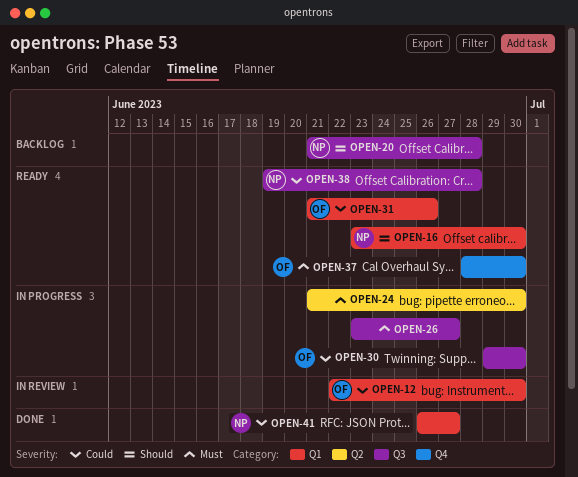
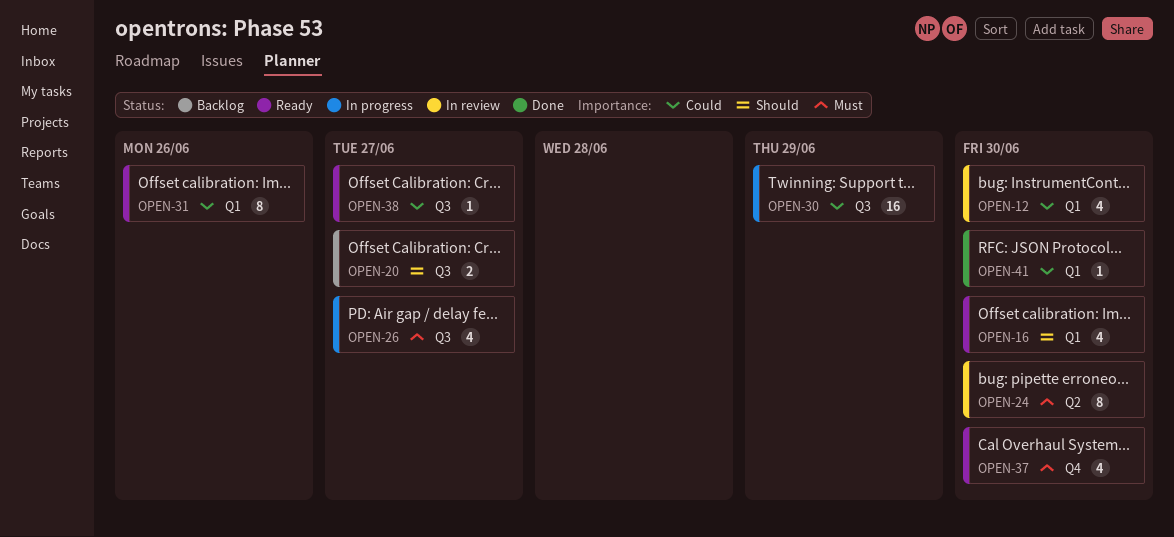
OPEN-20, due: Jun 28 -> Jun 27
OPEN-24, status: In progress -> In review
OPEN-30, due: Jun 30 -> Jun 29
OPEN-38, due: Jun 28 -> Jun 27
OPEN-41, due: Jun 27 -> Jun 30

